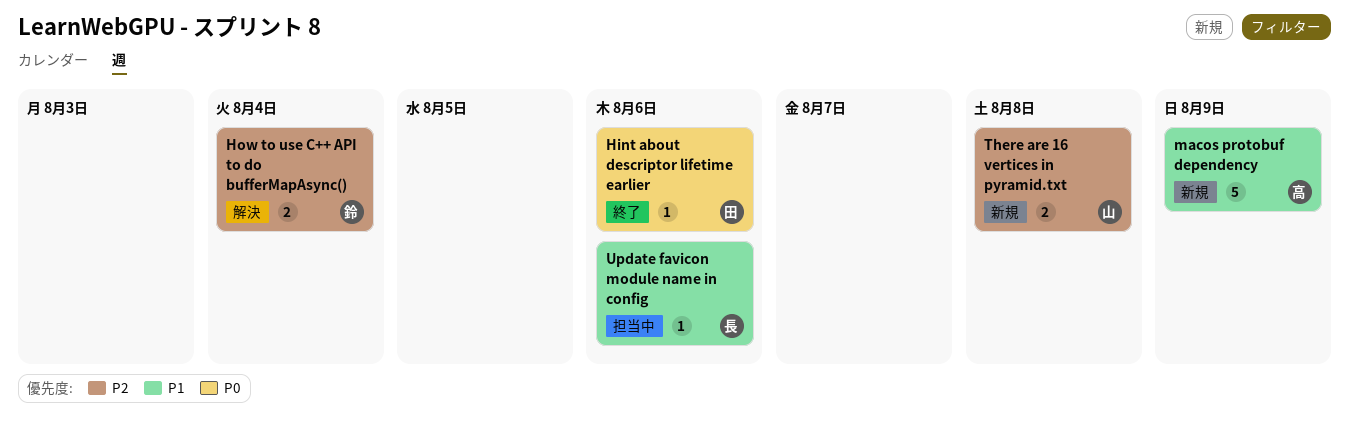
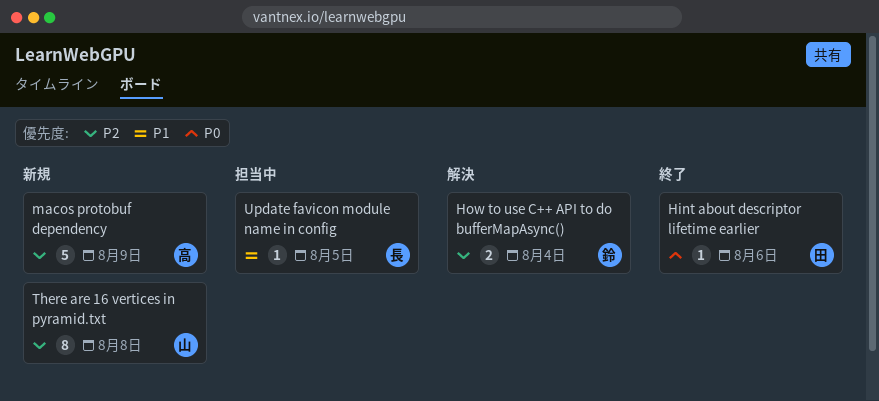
macos protobuf dependency, priority: P1 -> P2
There are 16 vertices in pyramid.txt, estimate: 2 -> 8
Update favicon module name in config, due: Aug 6 -> Aug 5

